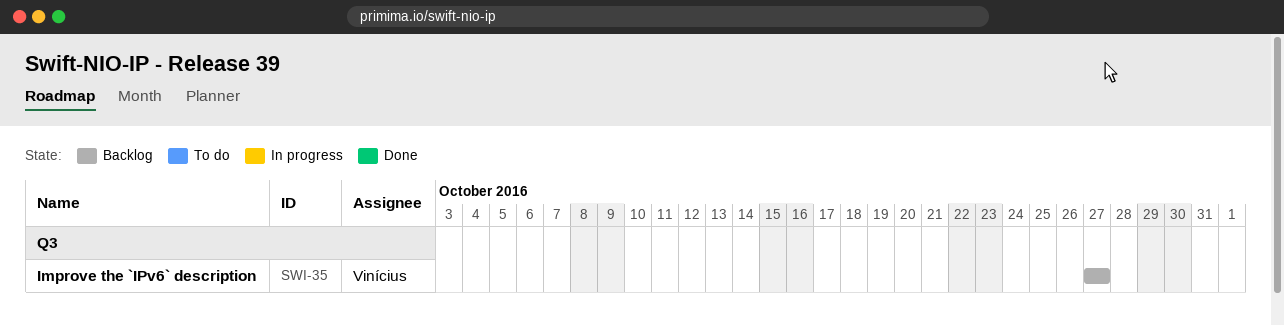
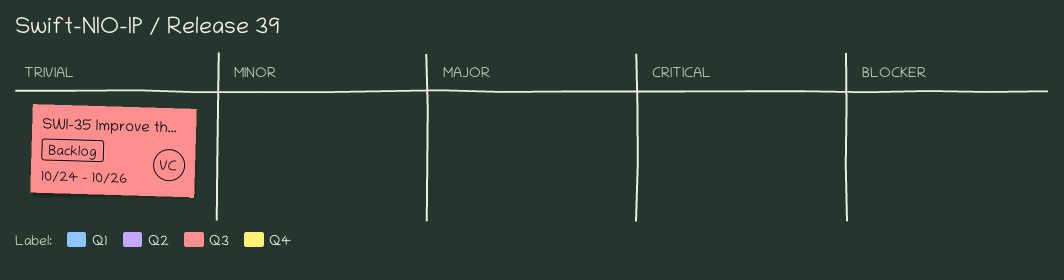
SWI-35, start: Oct 27 -> Oct 24
SWI-35, due: Oct 27 -> Oct 26

